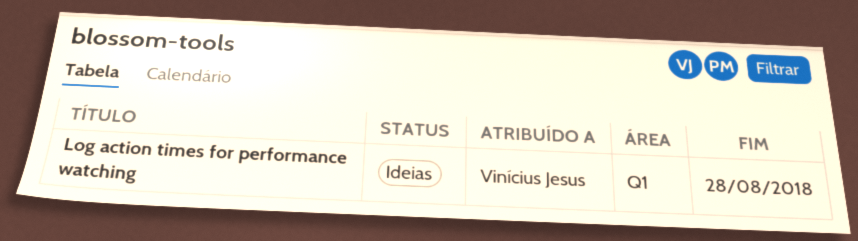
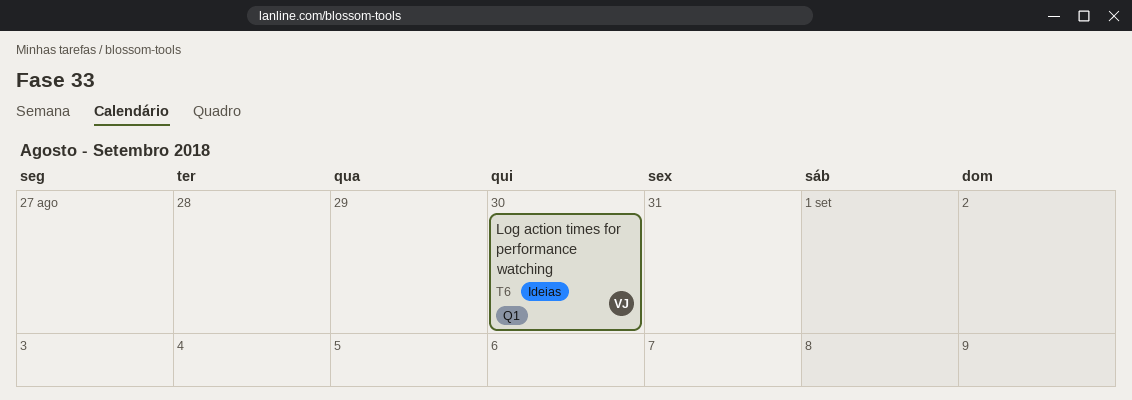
Log action times for performance watching, due: Aug 28 -> Aug 30

